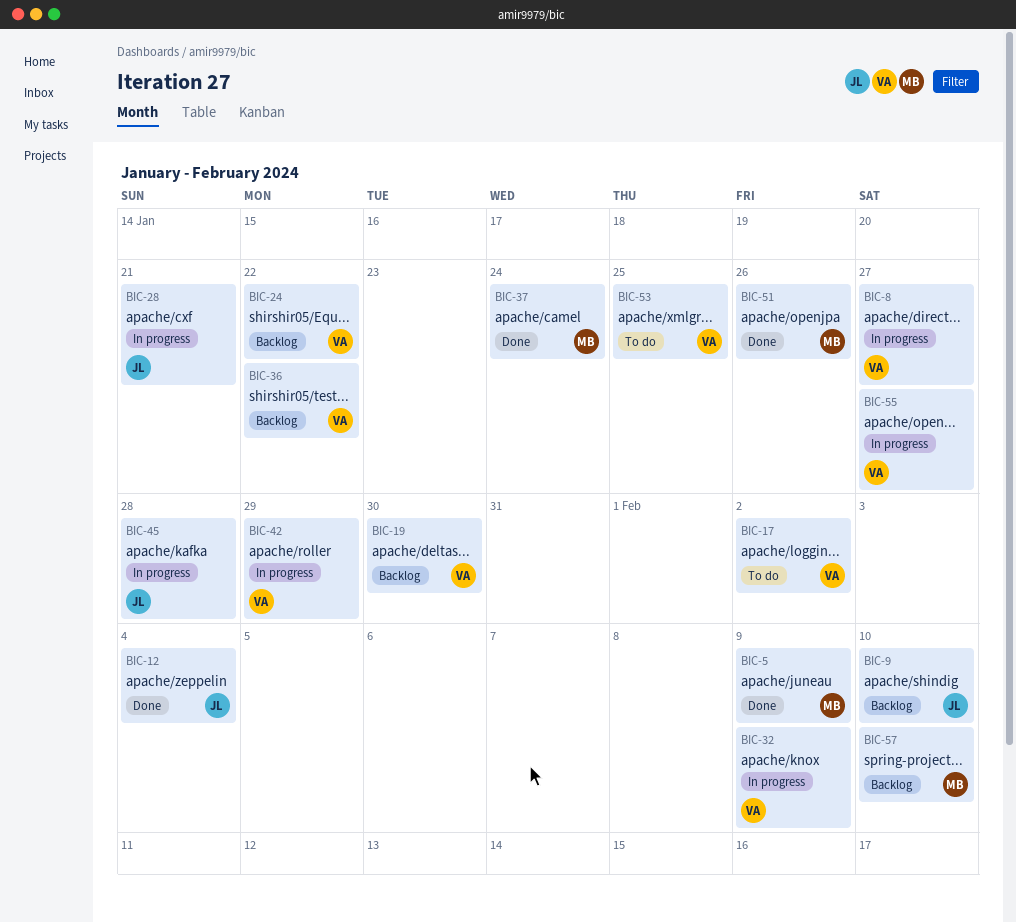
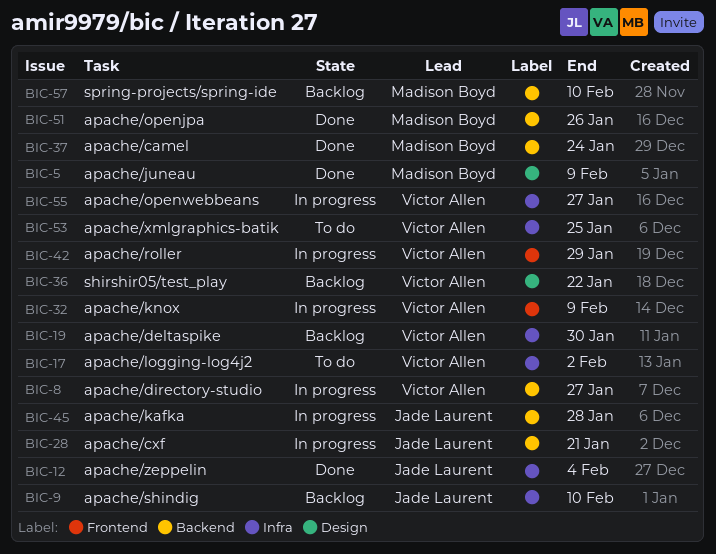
BIC-24: present -> none

